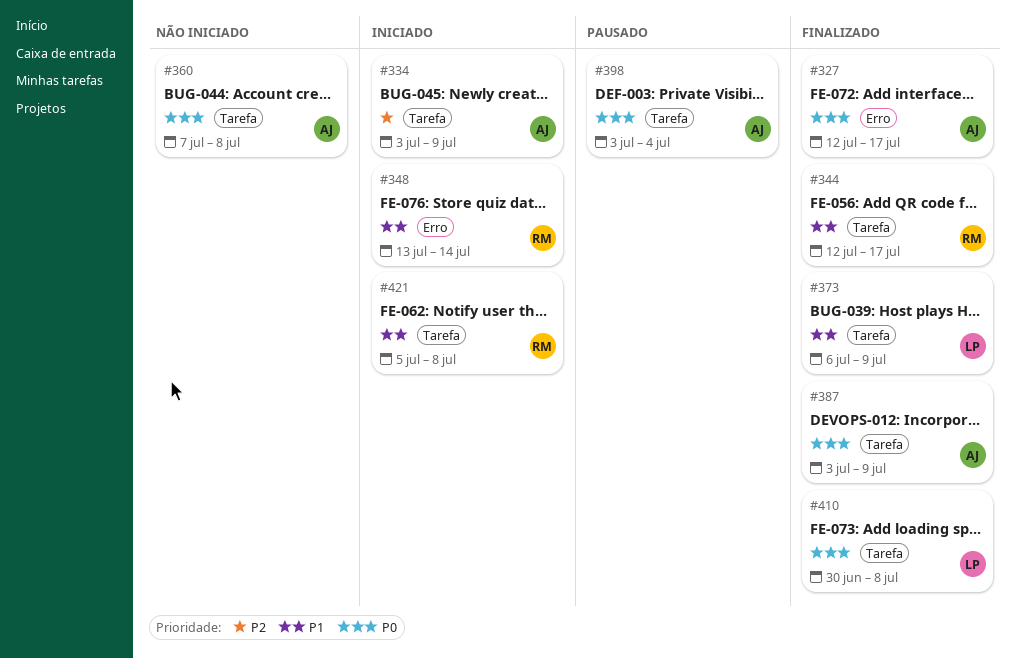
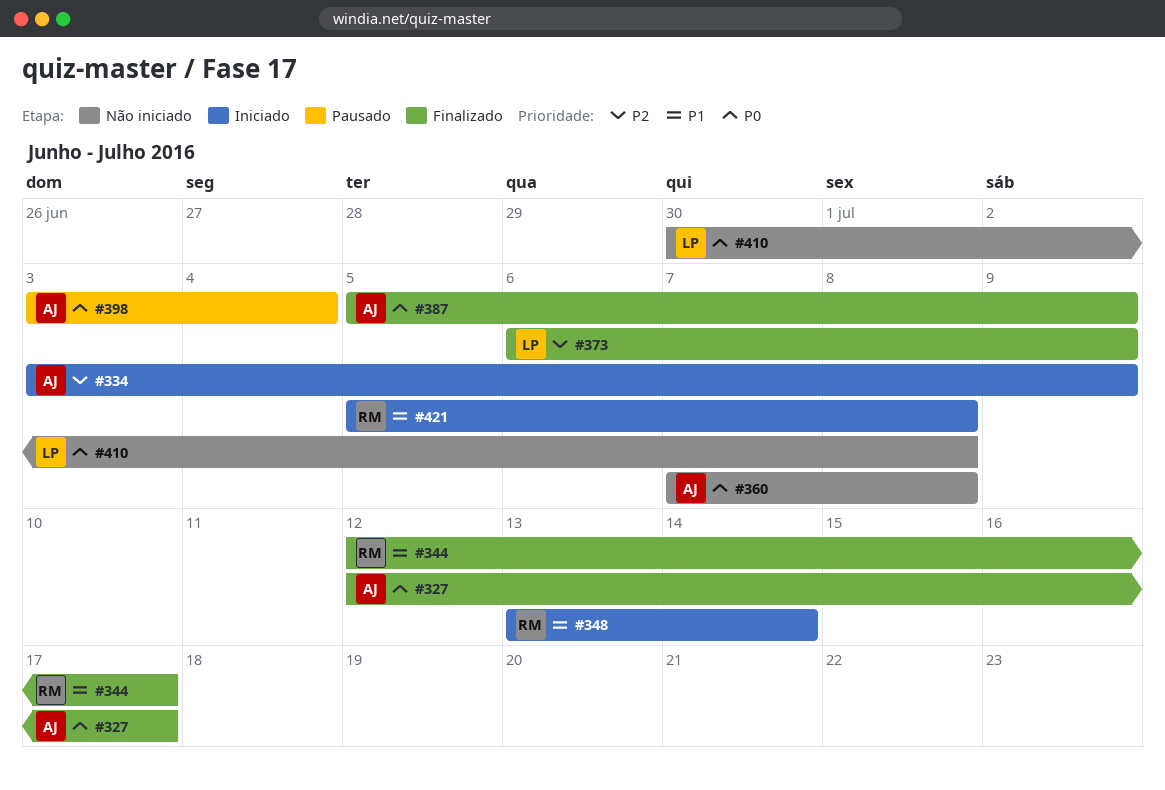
#373, priority: P1 -> P2
#387, start: Jul 3 -> Jul 5
#410, status: Finalizado -> Não iniciado

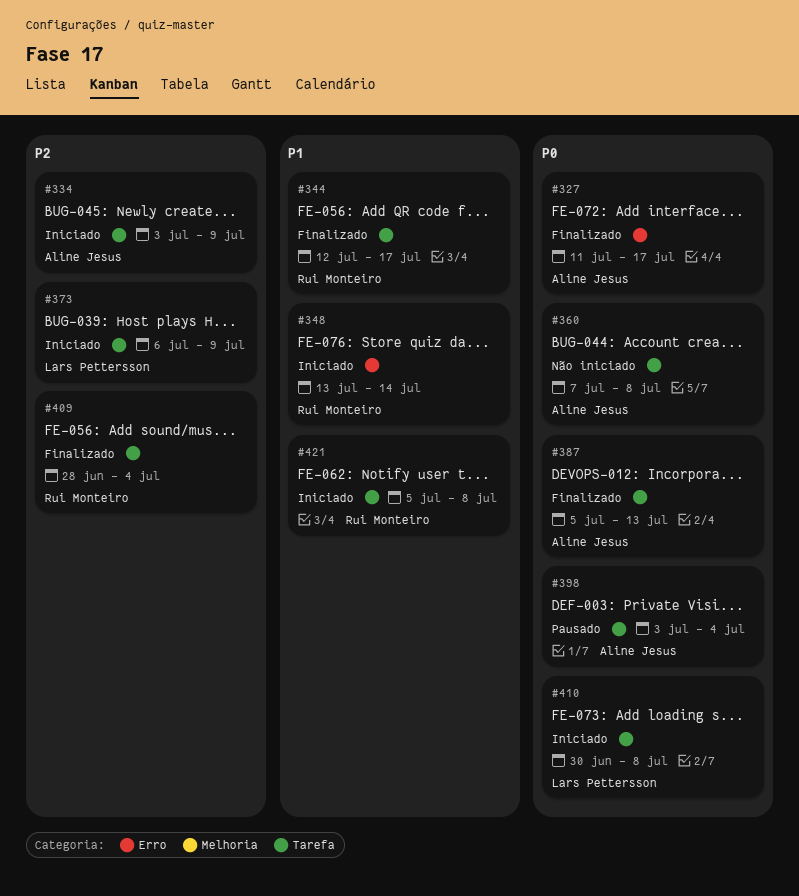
#327, start: Jul 12 -> Jul 11
#373, status: Finalizado -> Iniciado
#387, due: Jul 9 -> Jul 13
#409: none -> present
#410, status: Não iniciado -> Iniciado

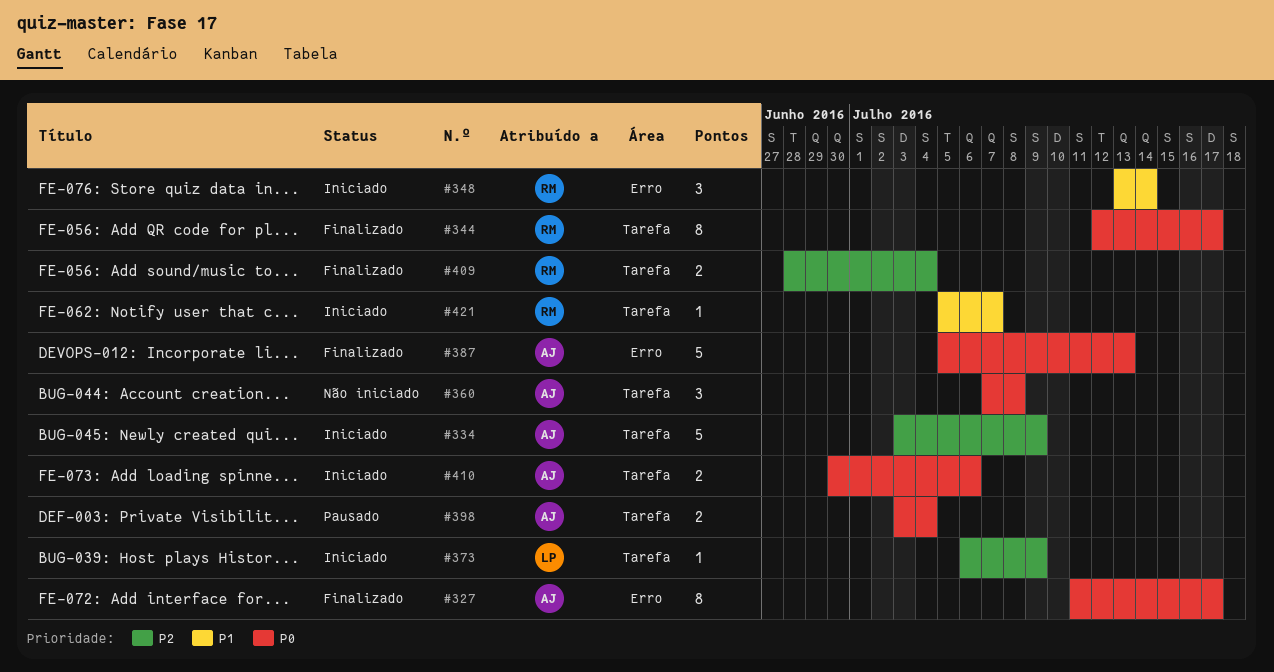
#344, priority: P1 -> P0
#387, label: Tarefa -> Erro
#410, owner: Lars Pettersson -> Aline Jesus
#410, due: Jul 8 -> Jul 6
#421, due: Jul 8 -> Jul 7

